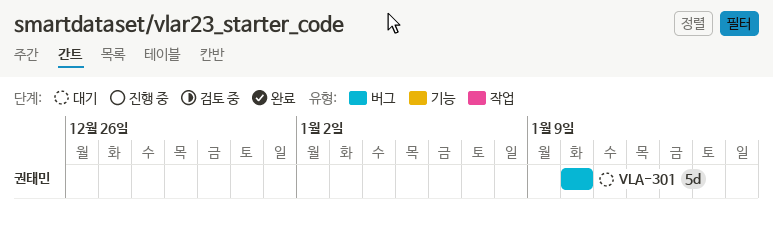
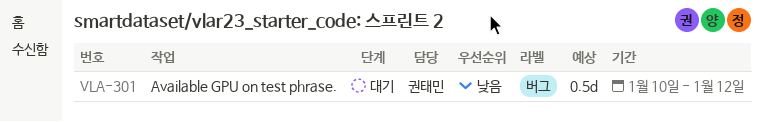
VLA-301, estimate: 5d -> 0.5d
VLA-301, due: Jan 10 -> Jan 12

